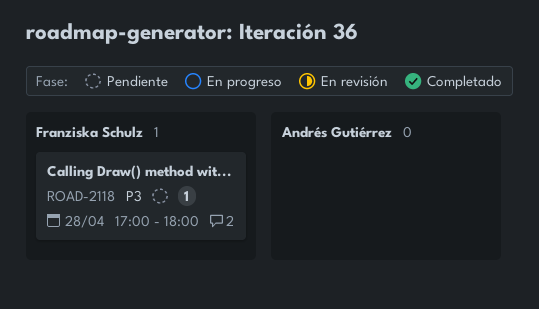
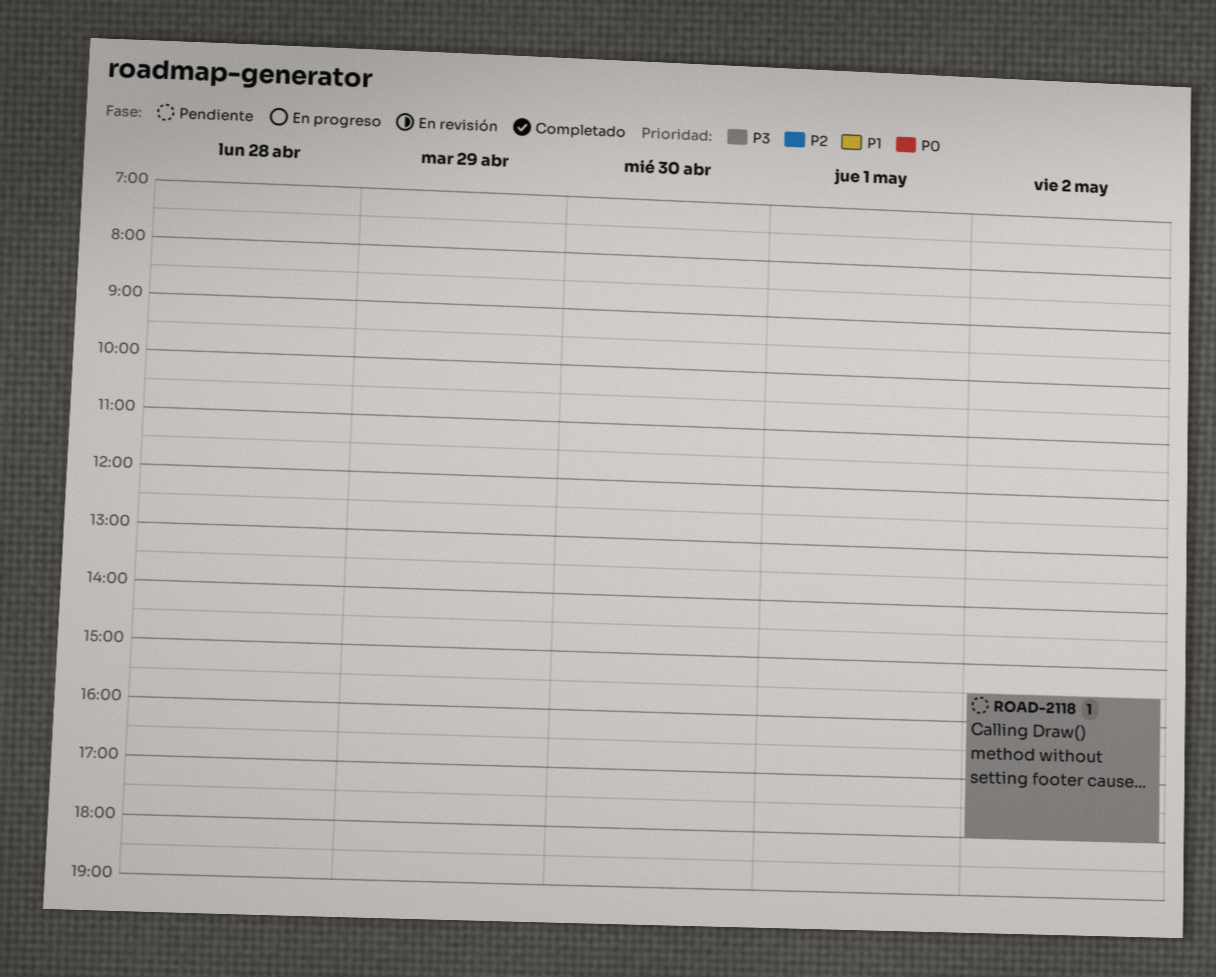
ROAD-2118, day: Apr 28 -> May 2
ROAD-2118, begins: 17:00 -> 15:30

